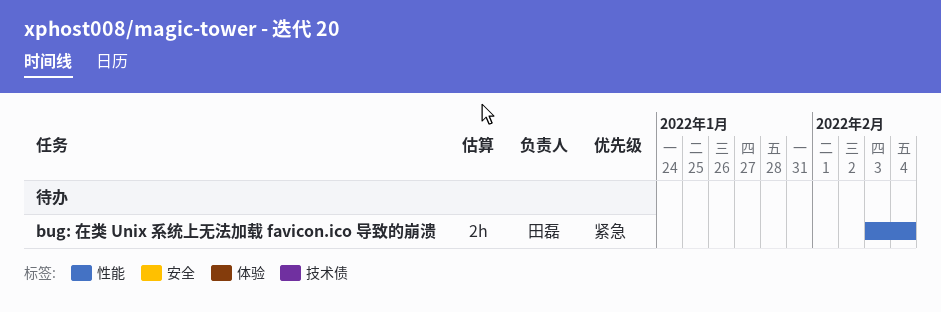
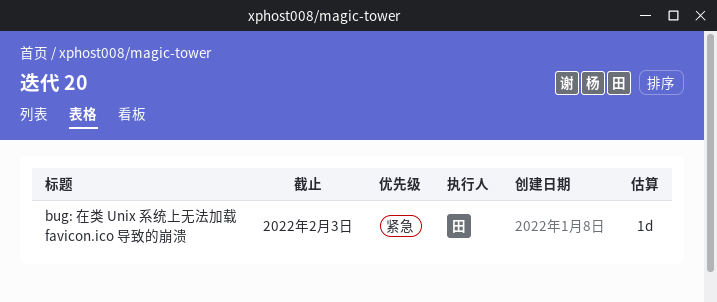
bug: 在类 Unix 系统上无法加载 favicon.ico 导致的崩溃, estimate: 2h -> 1d
bug: 在类 Unix 系统上无法加载 favicon.ico 导致的崩溃, due: Feb 4 -> Feb 3

